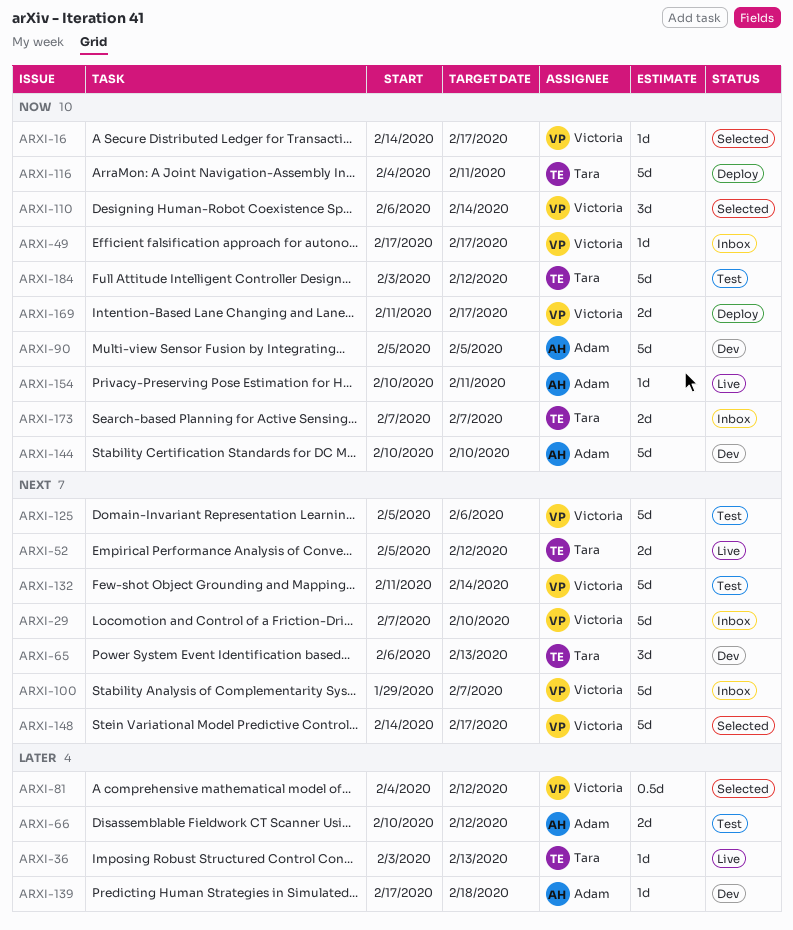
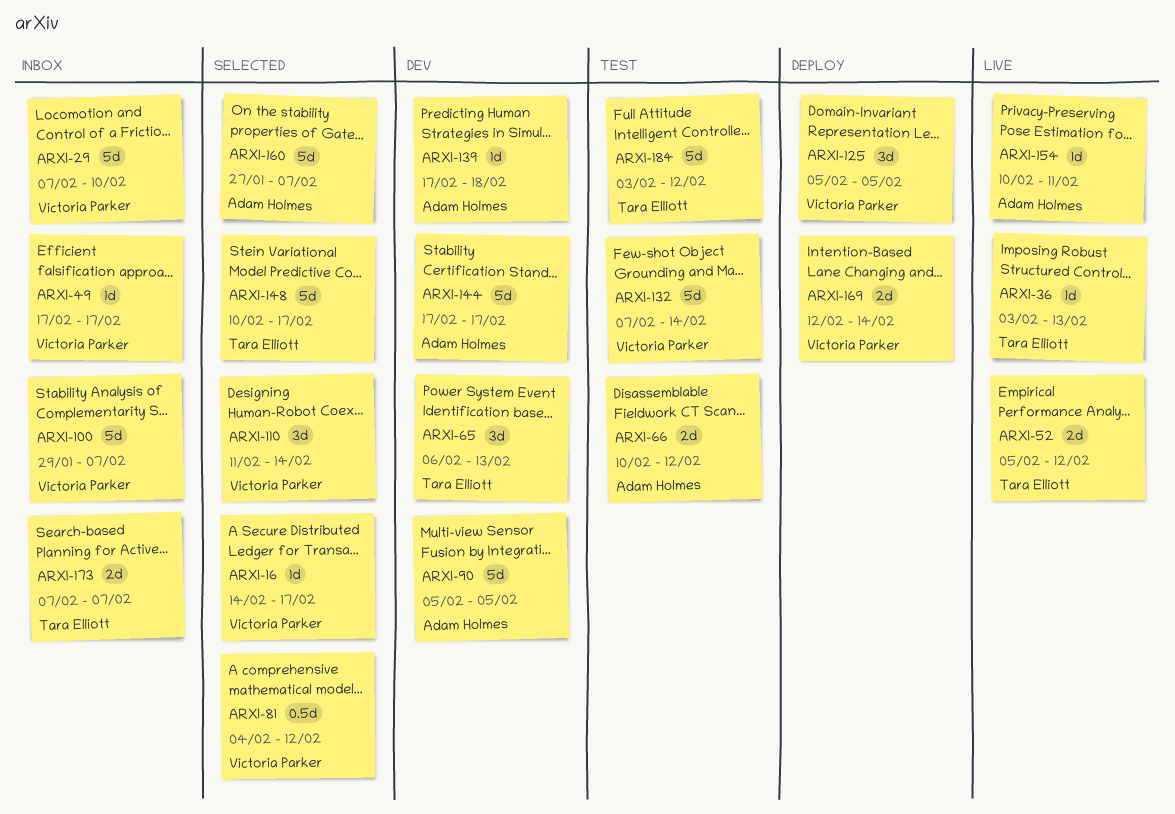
ARXI-110, start: Feb 6 -> Feb 11
ARXI-116: present -> none
ARXI-125, status: Test -> Deploy
ARXI-125, estimate: 5d -> 3d
ARXI-125, due: Feb 6 -> Feb 5
ARXI-132, start: Feb 11 -> Feb 7
ARXI-144, start: Feb 10 -> Feb 17
ARXI-144, due: Feb 10 -> Feb 17
ARXI-148, owner: Victoria Parker -> Tara Elliott
ARXI-148, start: Feb 14 -> Feb 10
ARXI-160: none -> present
ARXI-169, start: Feb 11 -> Feb 12
ARXI-169, due: Feb 17 -> Feb 14

